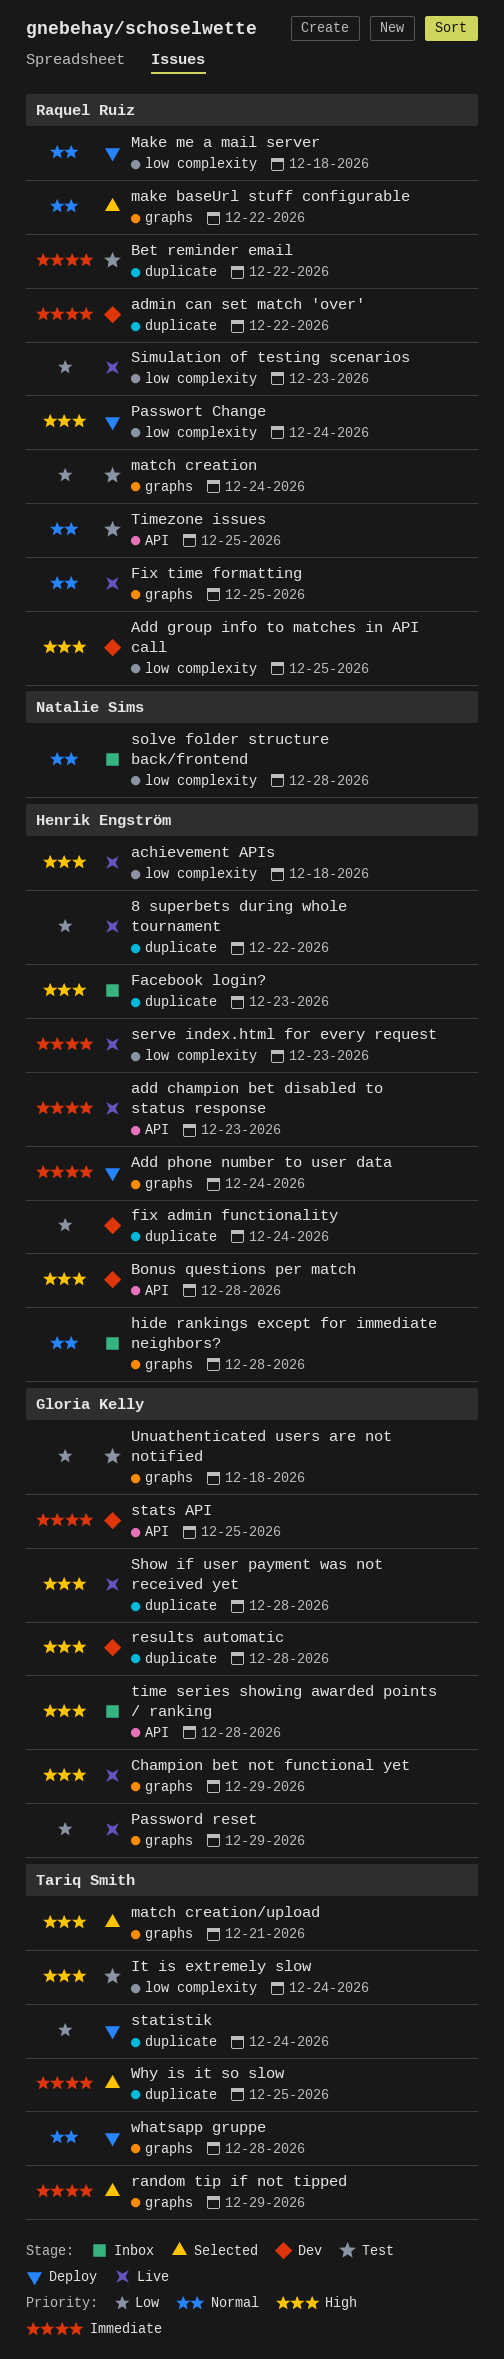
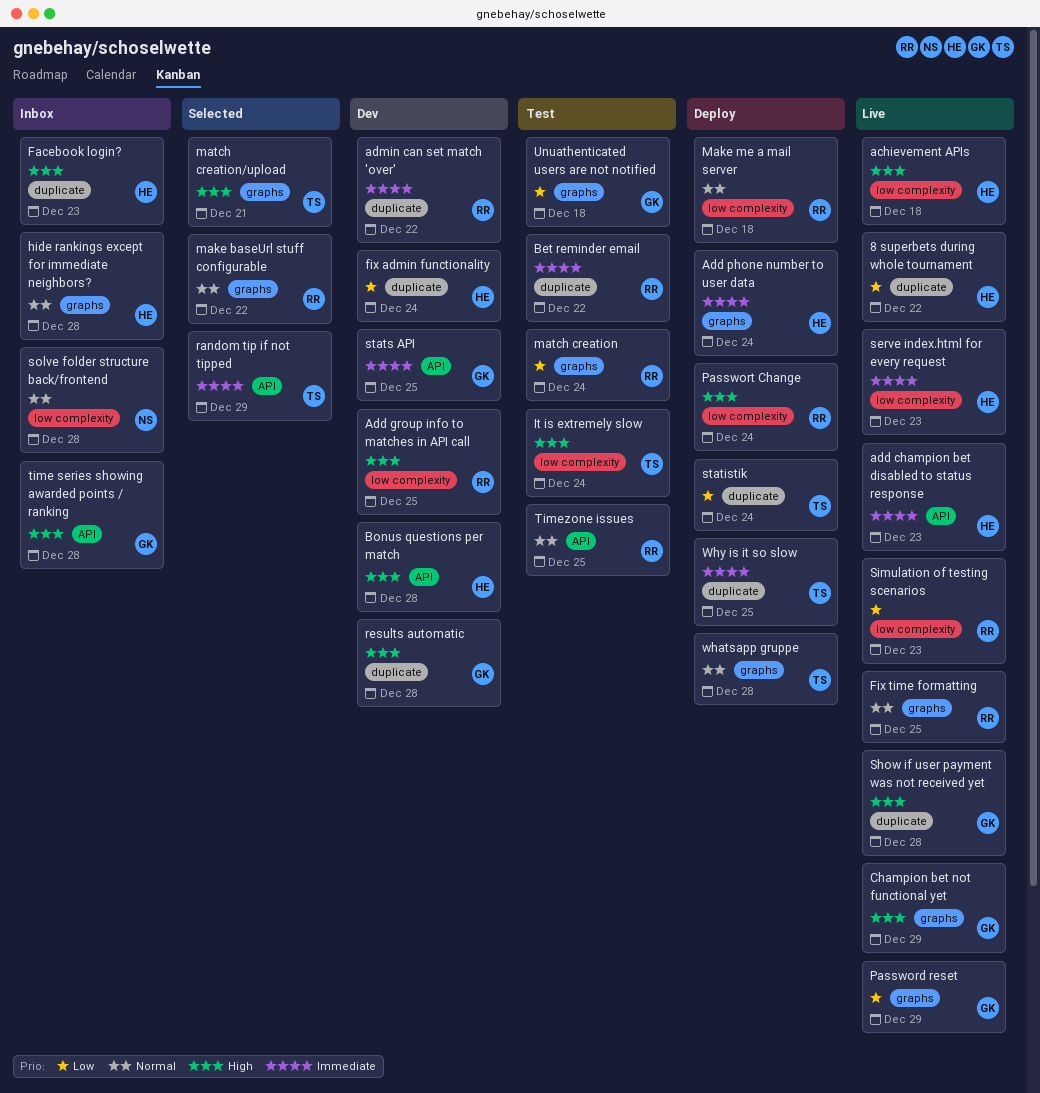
random tip if not tipped, label: graphs -> API
Why is it so slow, status: Selected -> Deploy

